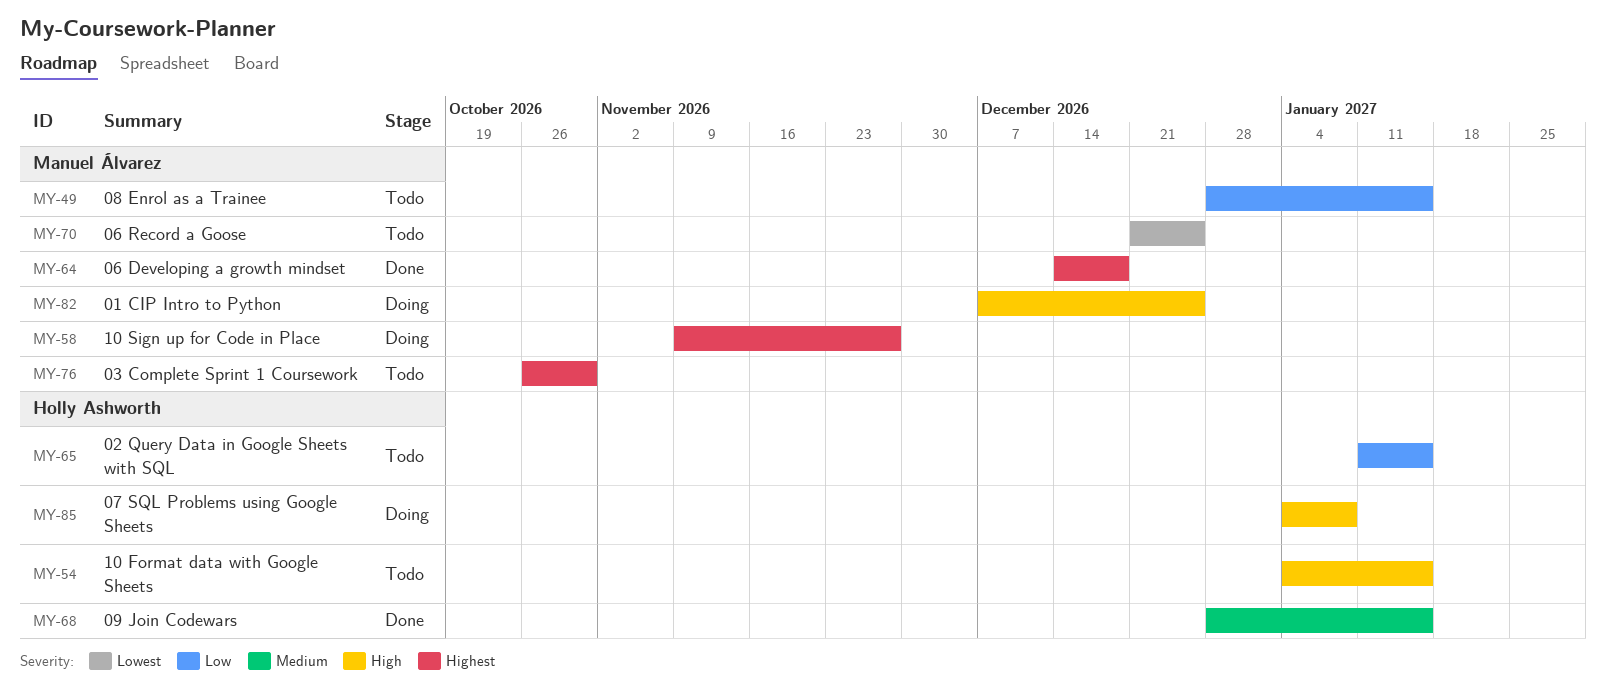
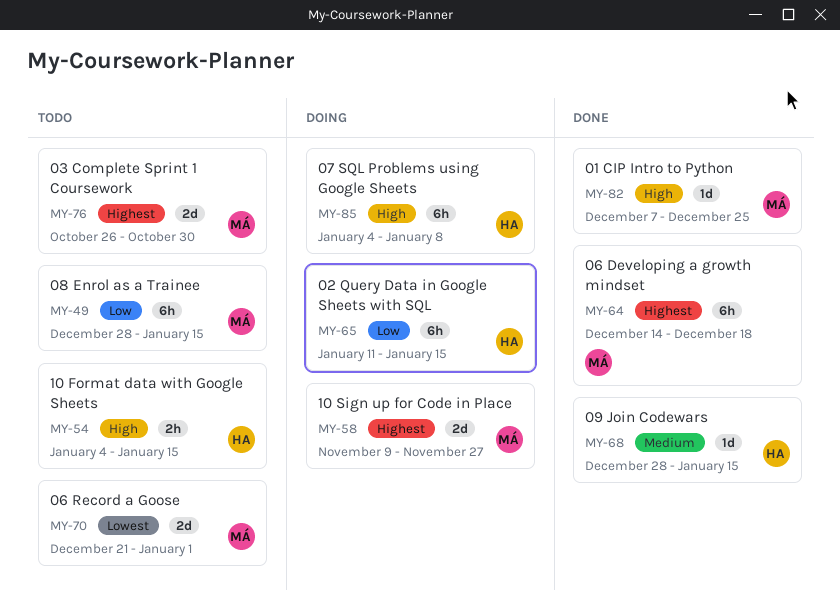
MY-65, status: Todo -> Doing
MY-70, due: Dec 25 -> Jan 1
MY-82, status: Doing -> Done

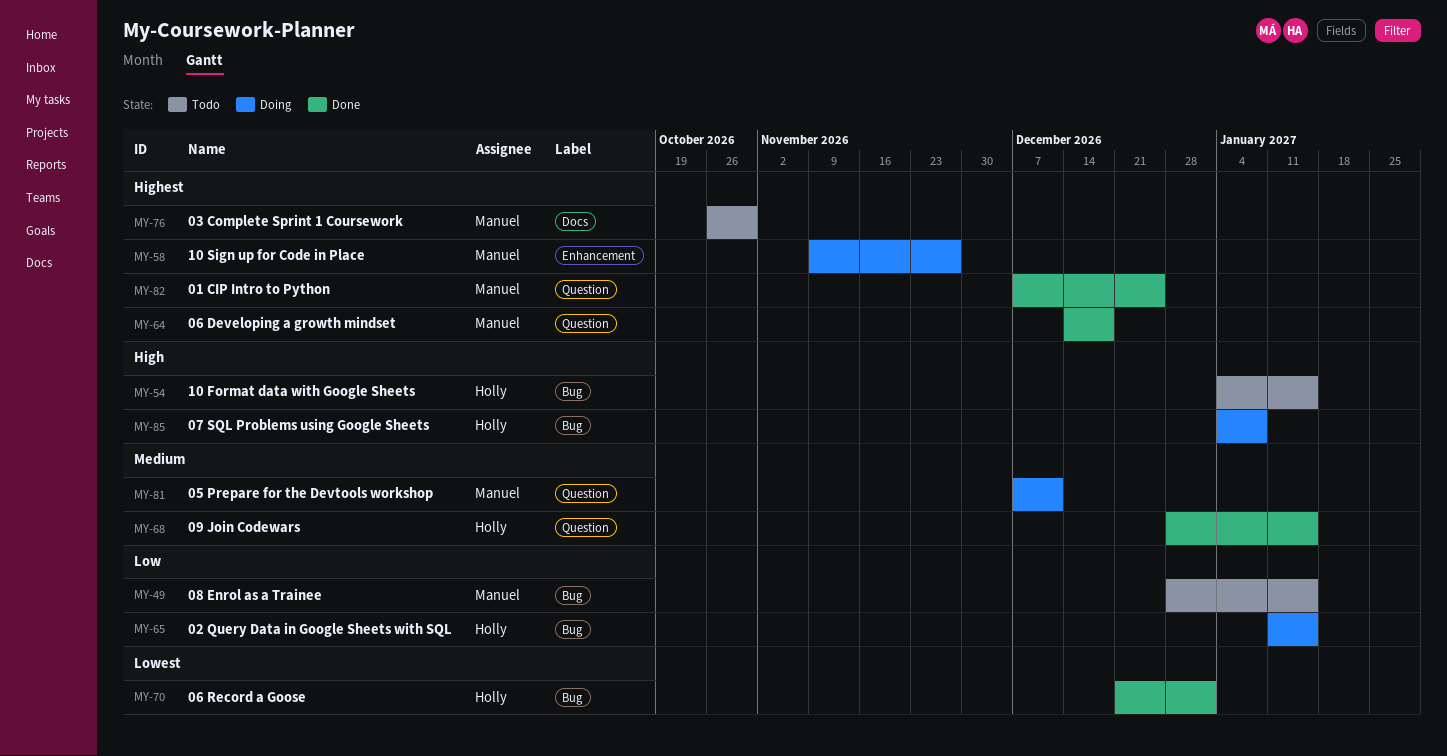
MY-70, status: Todo -> Done
MY-70, owner: Manuel -> Holly
MY-81: none -> present
MY-82, priority: High -> Highest

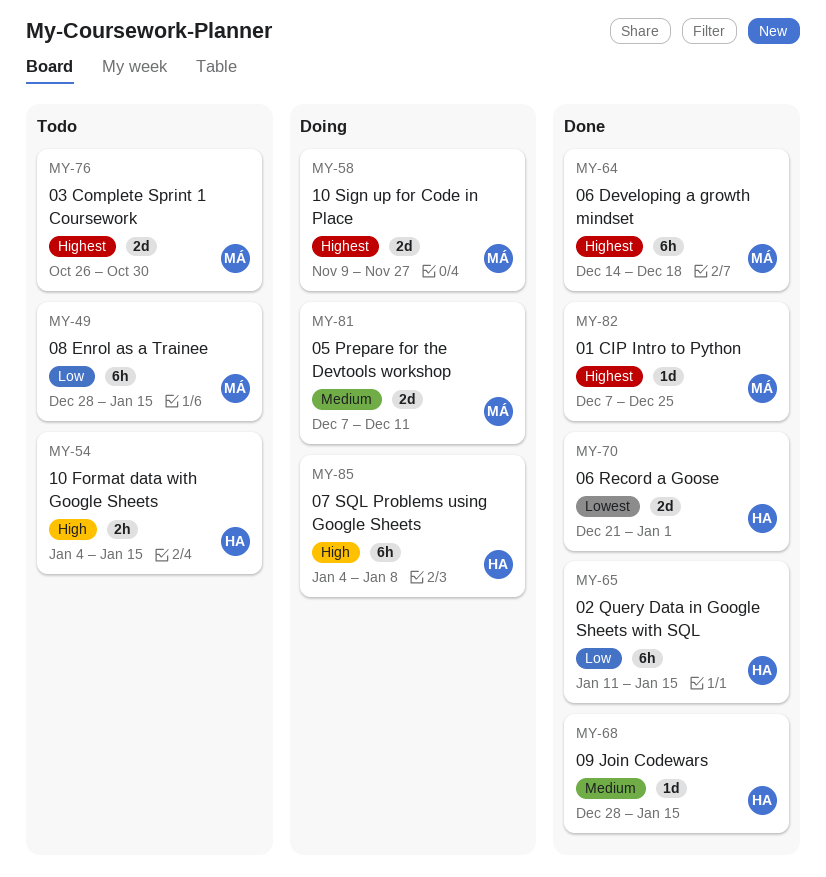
MY-65, status: Doing -> Done

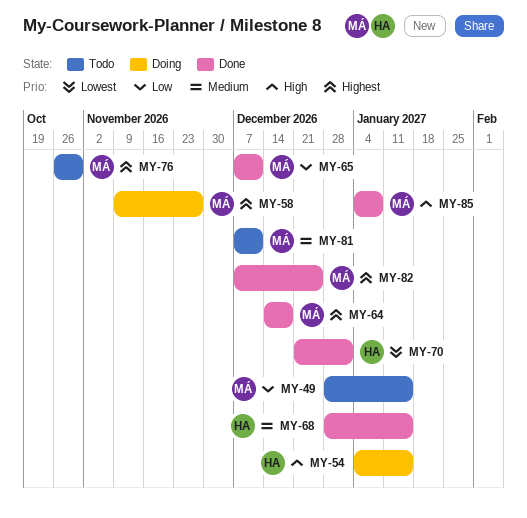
MY-54, status: Todo -> Doing
MY-65, owner: HA -> MÁ
MY-65, start: Jan 11 -> Dec 7
MY-65, due: Jan 15 -> Dec 11
MY-81, status: Doing -> Todo
MY-85, status: Doing -> Done
MY-85, owner: HA -> MÁ

